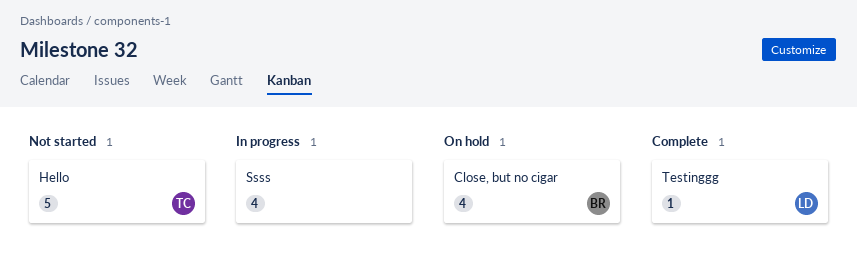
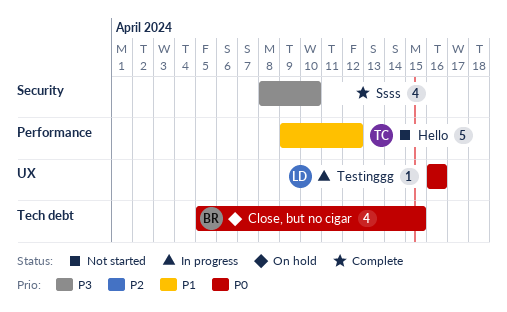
Ssss, status: In progress -> Complete
Testinggg, status: Complete -> In progress

